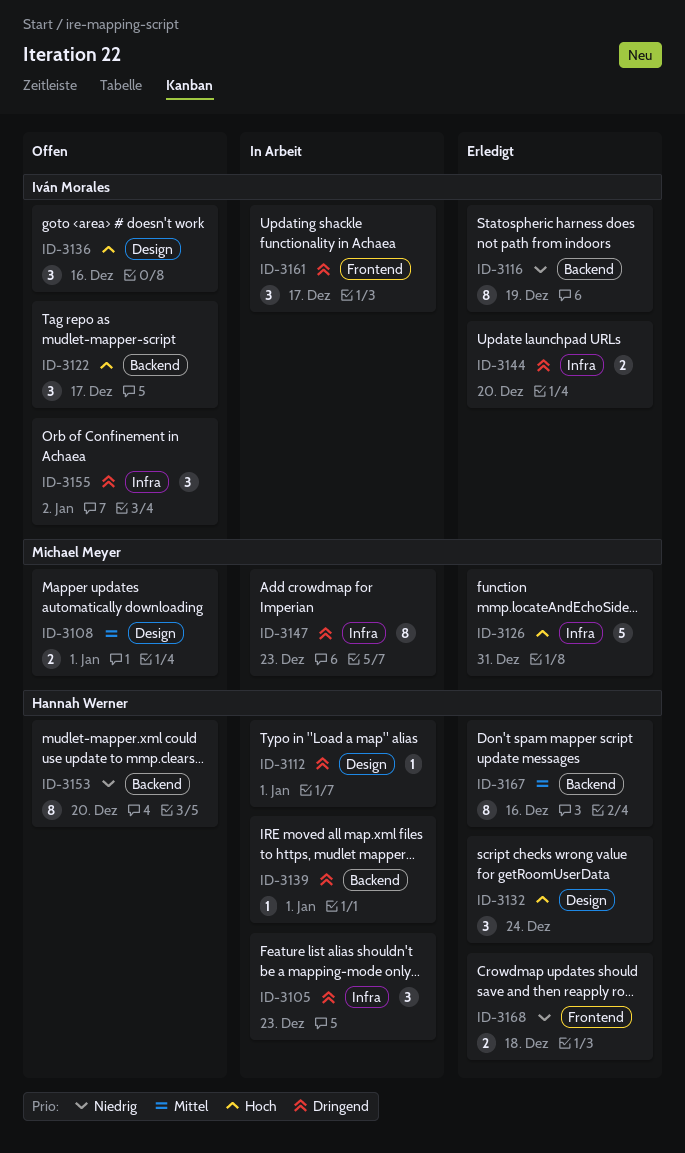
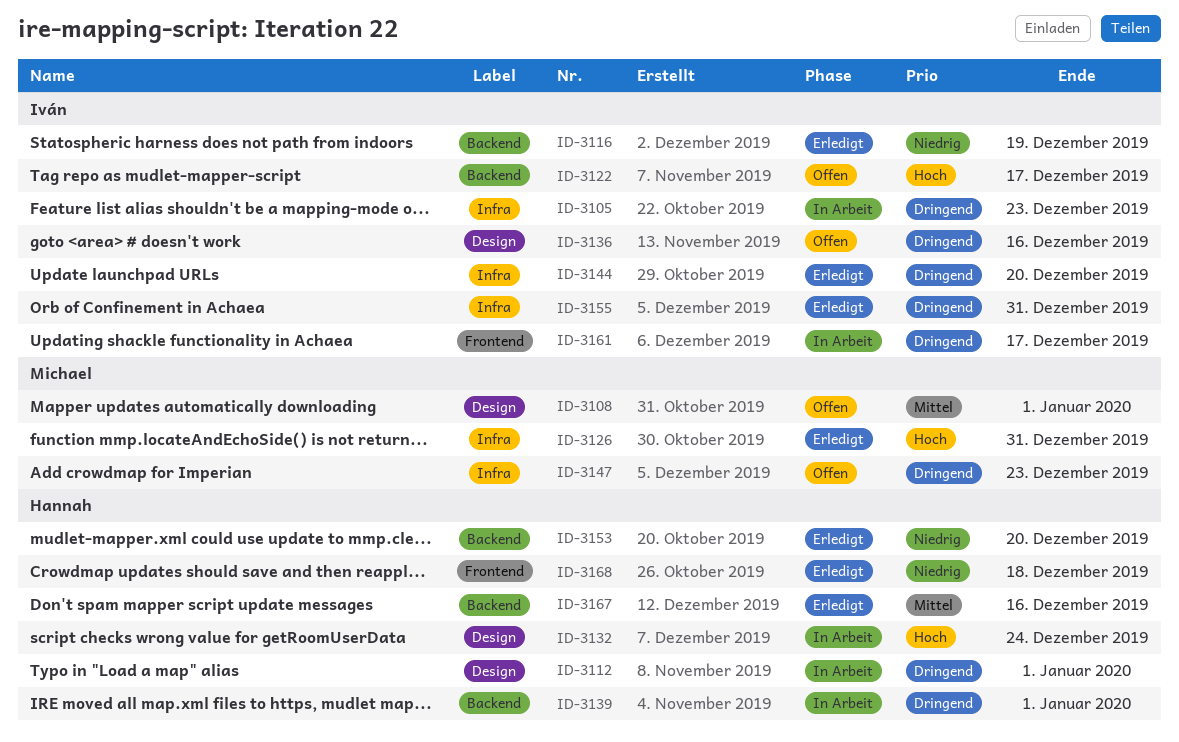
ID-3105, owner: Hannah Werner -> Iván Morales
ID-3132, status: Erledigt -> In Arbeit
ID-3136, priority: Hoch -> Dringend
ID-3147, status: In Arbeit -> Offen
ID-3153, status: Offen -> Erledigt
ID-3155, status: Offen -> Erledigt
ID-3155, due: Jan 2 -> Dec 31

